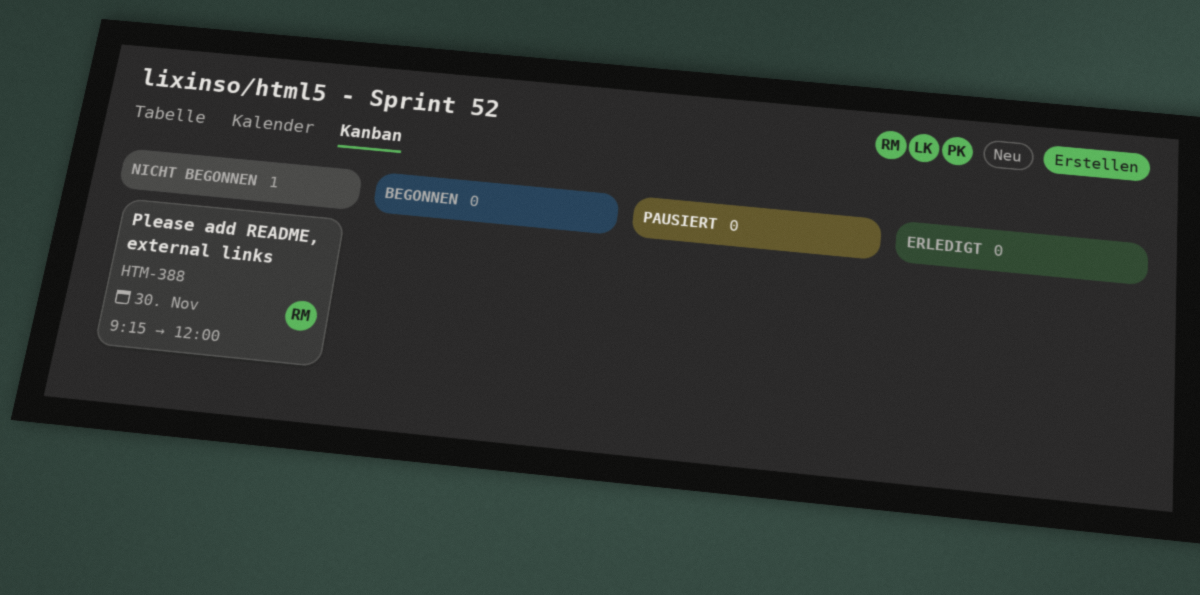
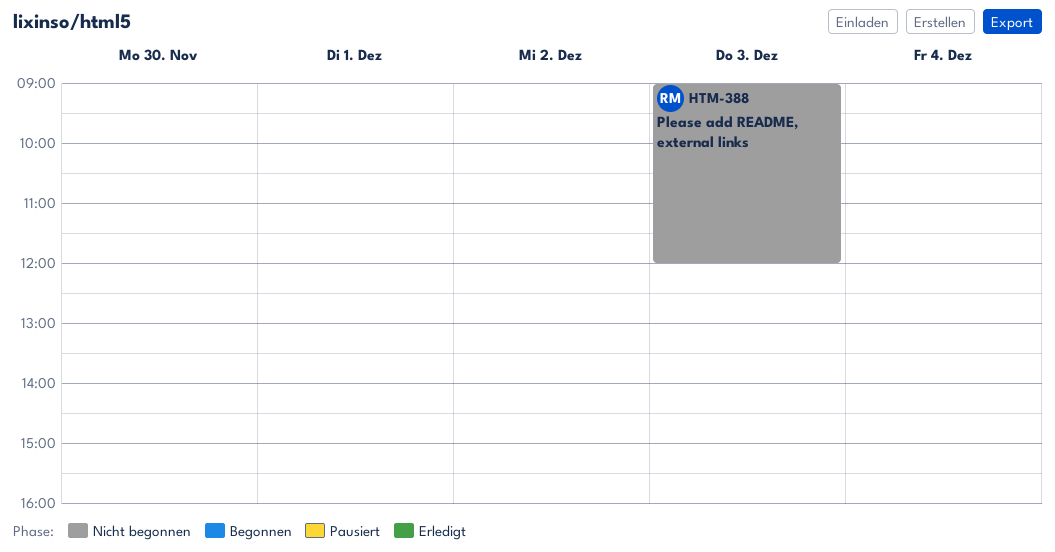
HTM-388, day: Nov 30 -> Dec 3
HTM-388, begins: 09:15 -> 09:00

